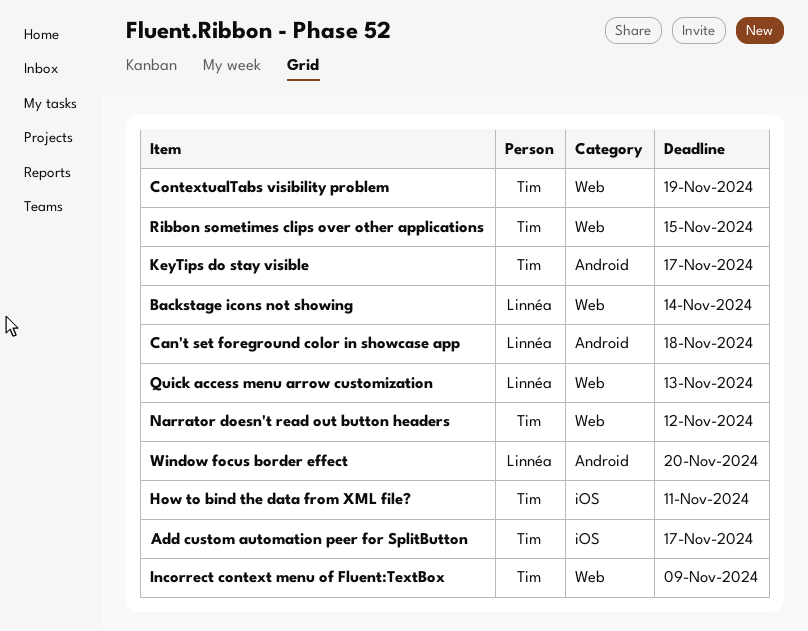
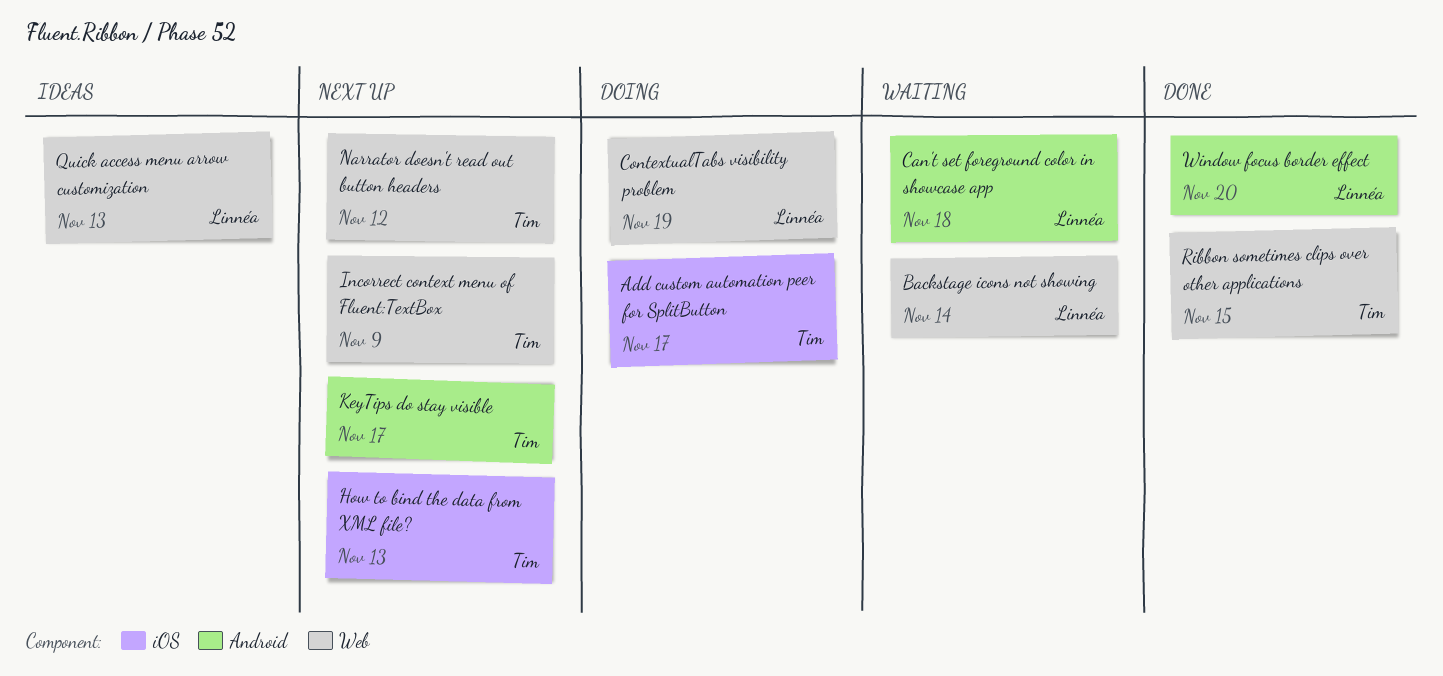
ContextualTabs visibility problem, owner: Tim -> Linnéa
How to bind the data from XML file?, due: Nov 11 -> Nov 13

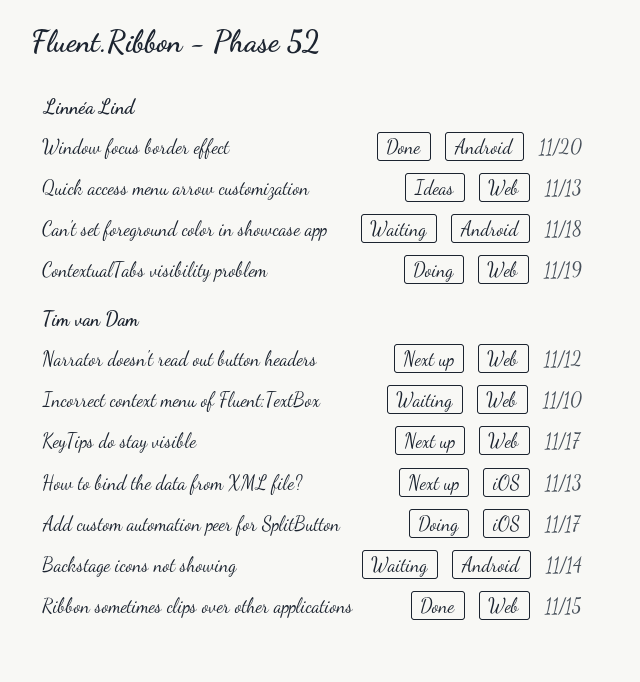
Backstage icons not showing, owner: Linnéa Lind -> Tim van Dam
Backstage icons not showing, label: Web -> Android
Incorrect context menu of Fluent:TextBox, status: Next up -> Waiting
Incorrect context menu of Fluent:TextBox, due: Nov 9 -> Nov 10
KeyTips do stay visible, label: Android -> Web

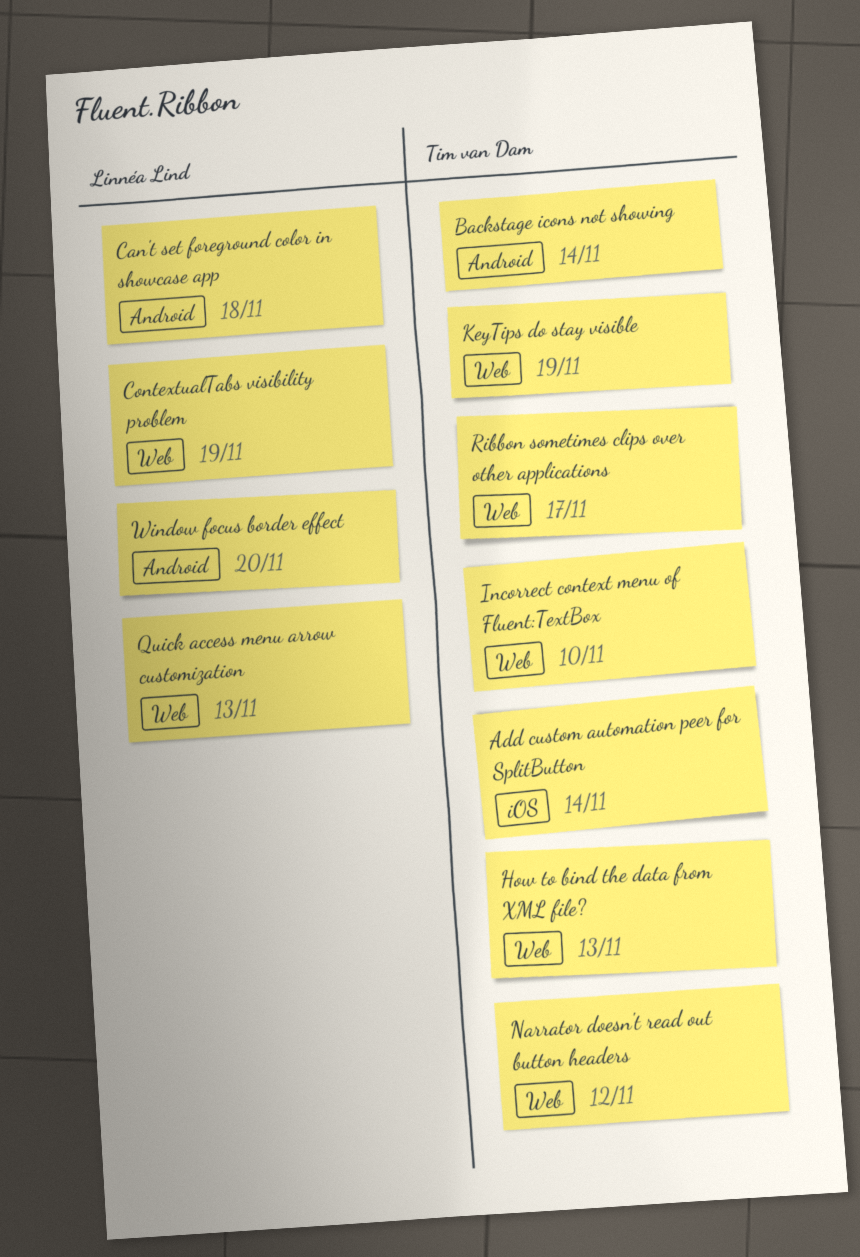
Add custom automation peer for SplitButton, due: Nov 17 -> Nov 14
How to bind the data from XML file?, label: iOS -> Web
KeyTips do stay visible, due: Nov 17 -> Nov 19
Ribbon sometimes clips over other applications, due: Nov 15 -> Nov 17

